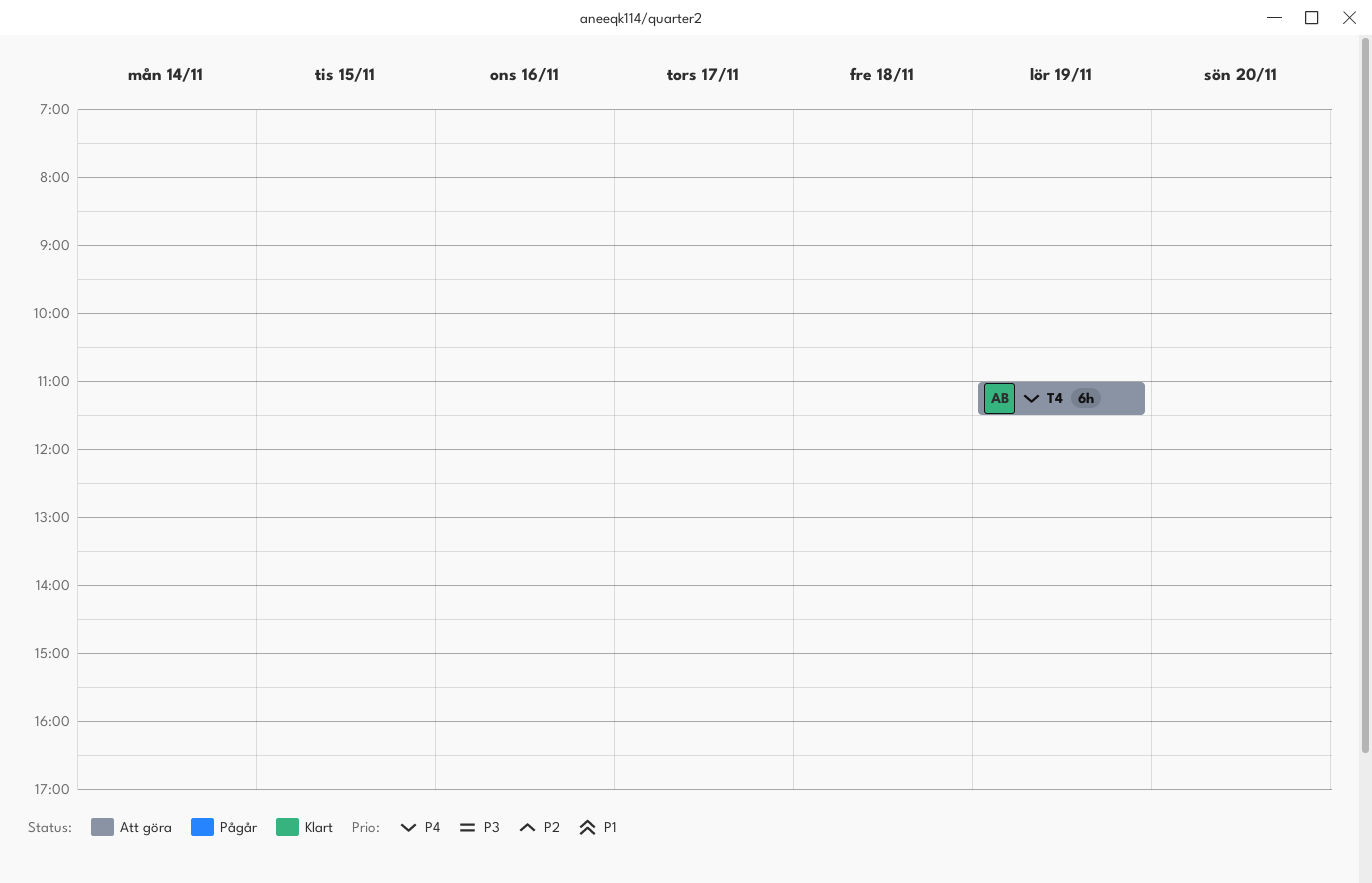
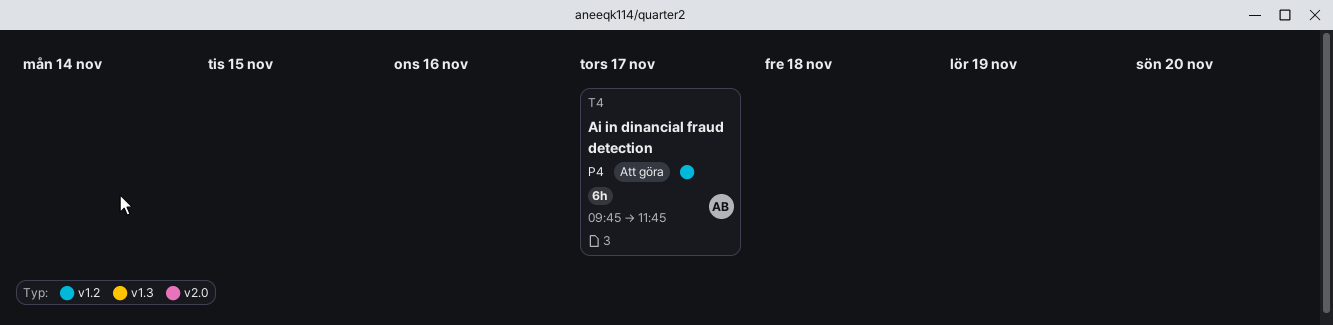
T4, day: Nov 19 -> Nov 17
T4, begins: 11:00 -> 09:45
T4, ends: 11:30 -> 11:45

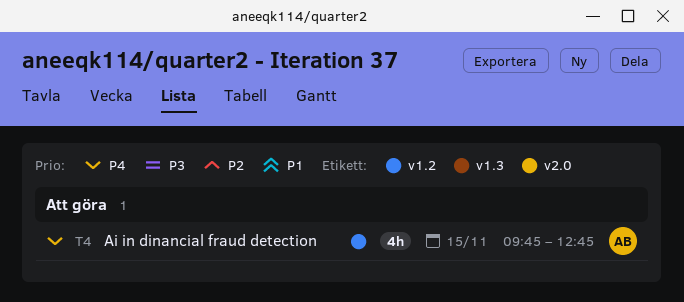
T4, estimate: 6h -> 4h
T4, day: Nov 17 -> Nov 15
T4, ends: 11:45 -> 12:45

